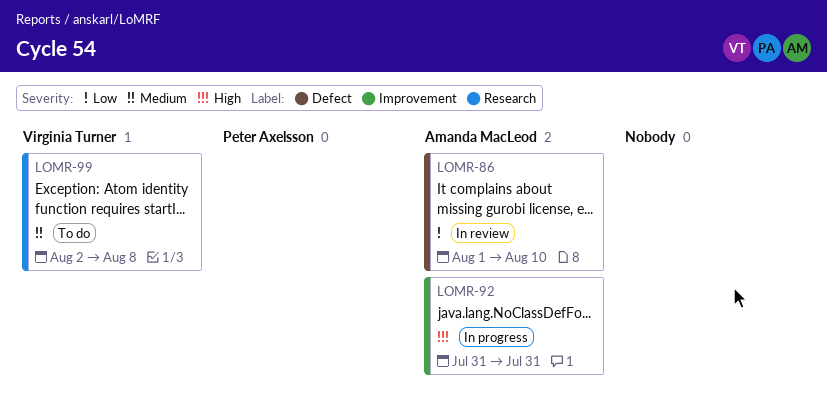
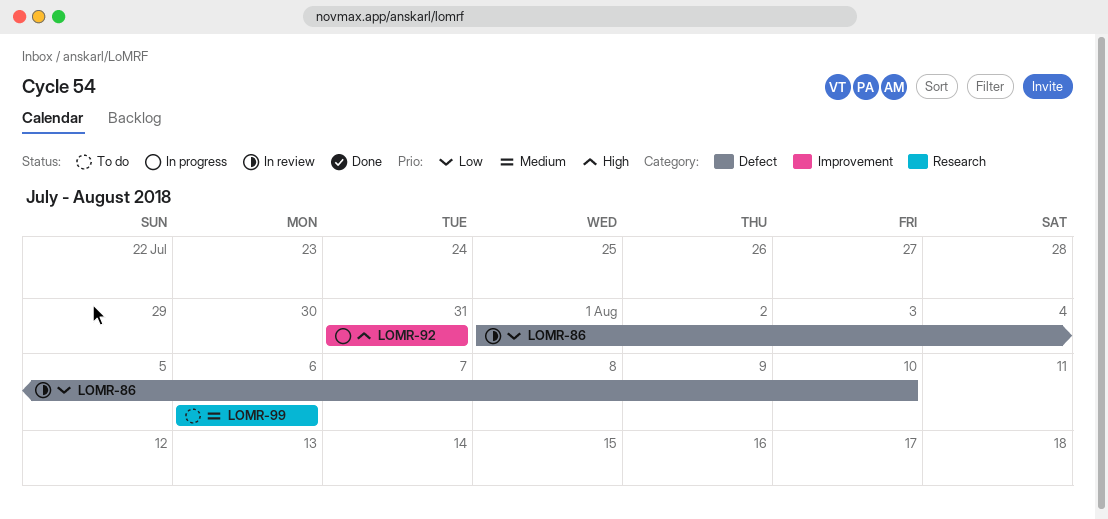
LOMR-99, start: Aug 2 -> Aug 6
LOMR-99, due: Aug 8 -> Aug 6

